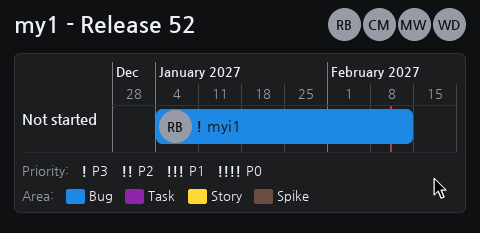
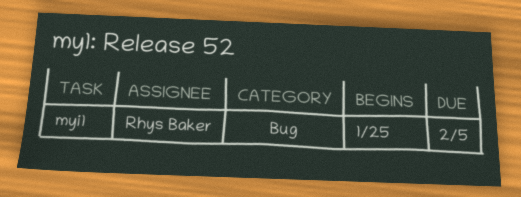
myi1, start: Jan 4 -> Jan 25
myi1, due: Feb 12 -> Feb 5

